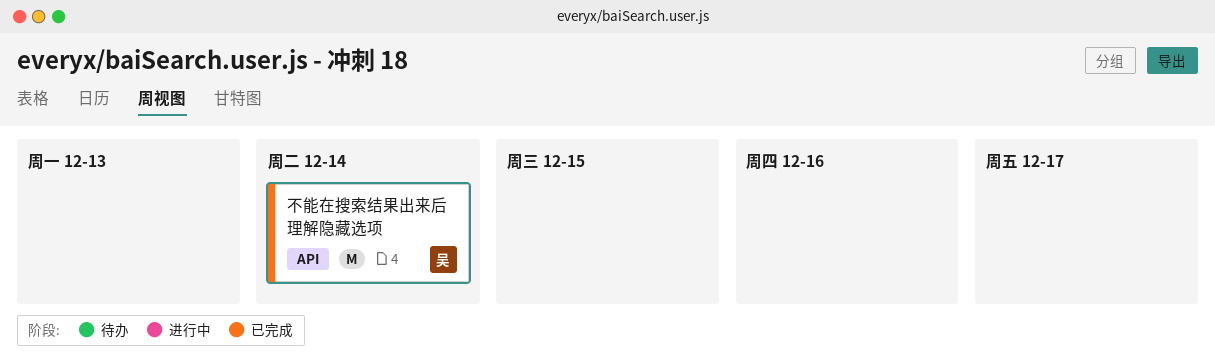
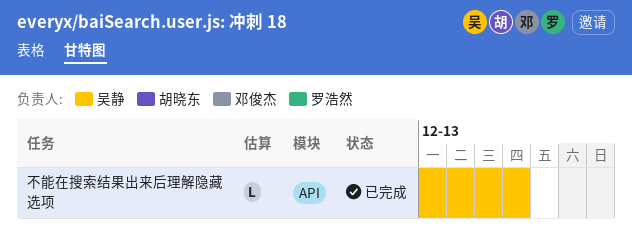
不能在搜索结果出来后理解隐藏选项, estimate: M -> L
不能在搜索结果出来后理解隐藏选项, due: Dec 14 -> Dec 16

